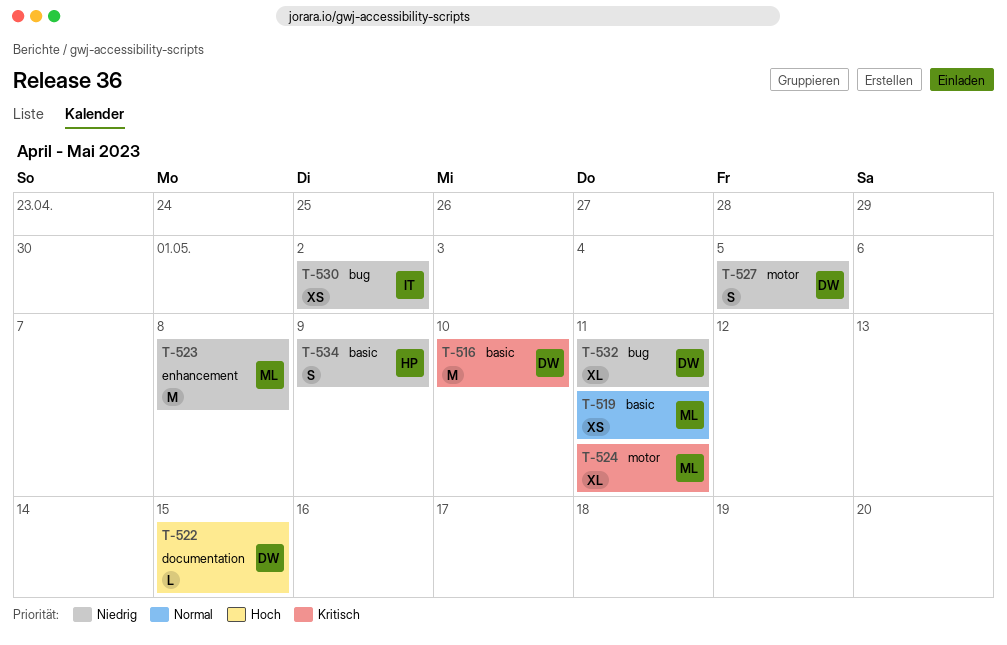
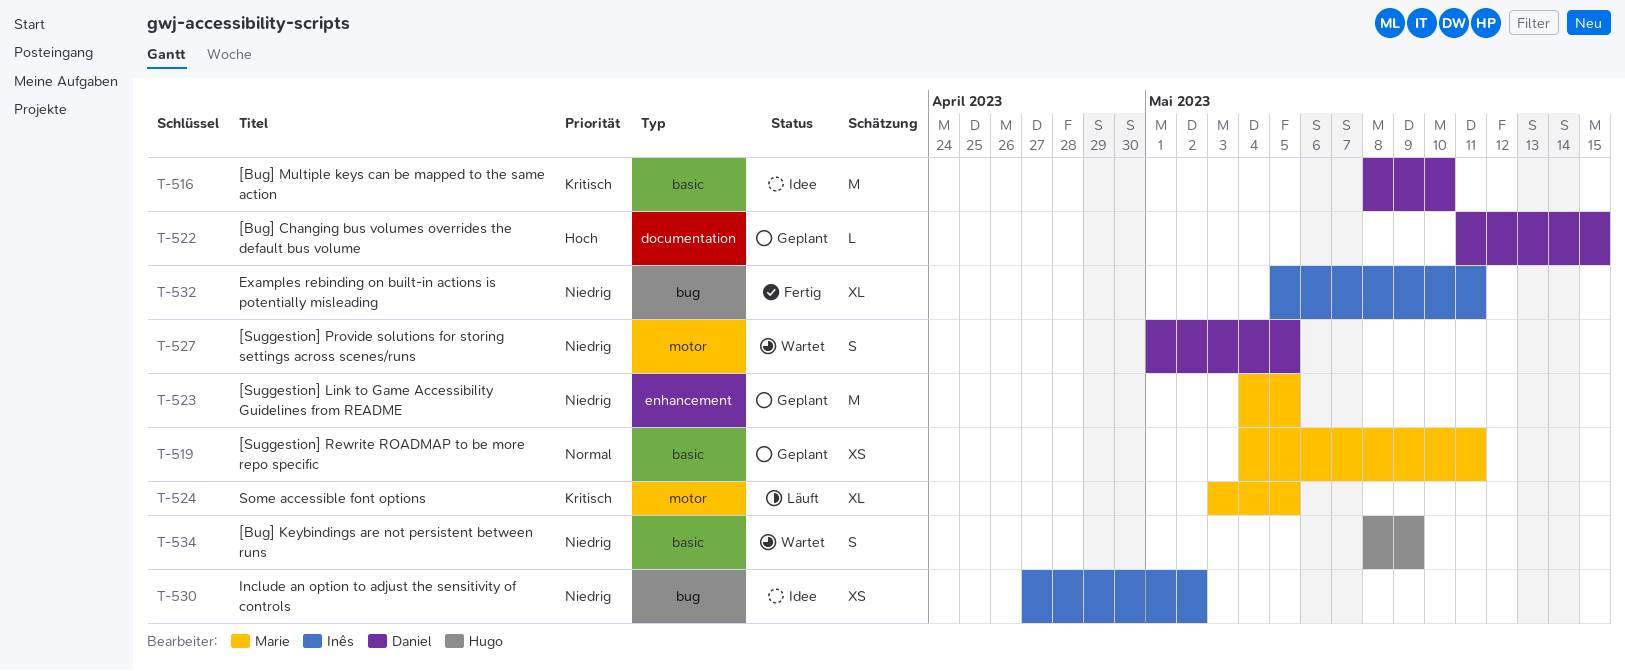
T-523, due: May 8 -> May 5
T-524, due: May 11 -> May 5
T-532, owner: Daniel -> Inês

